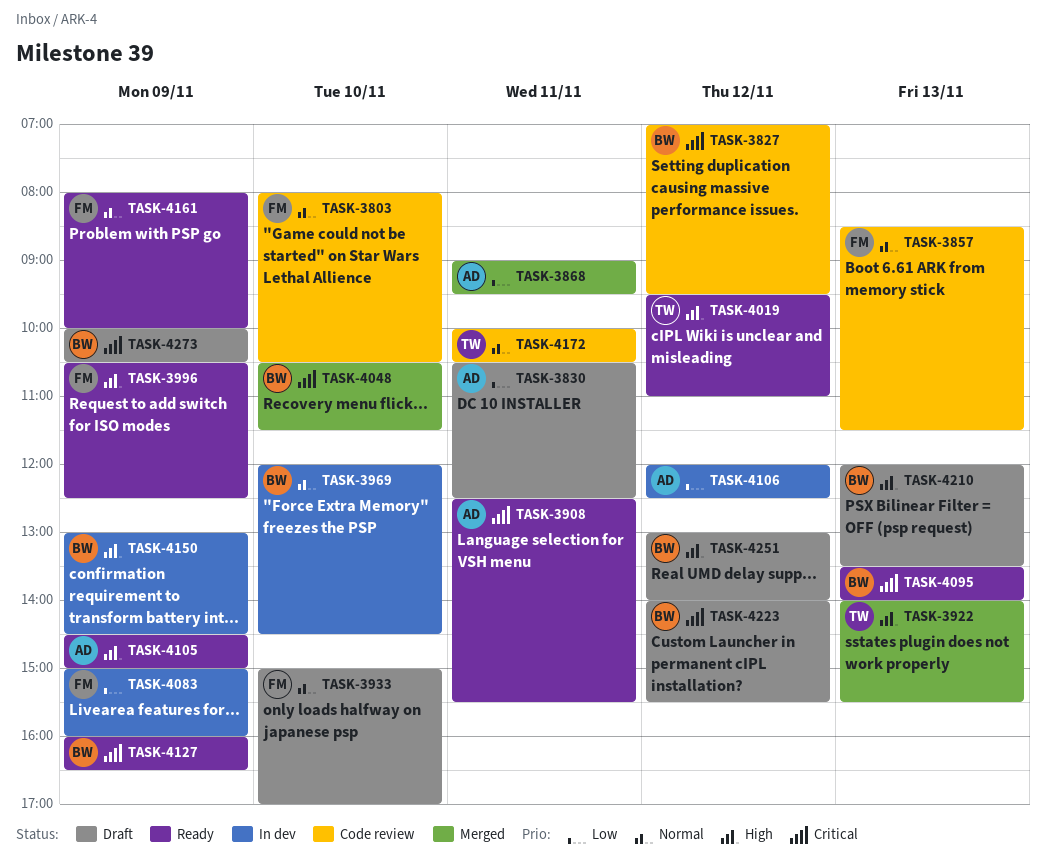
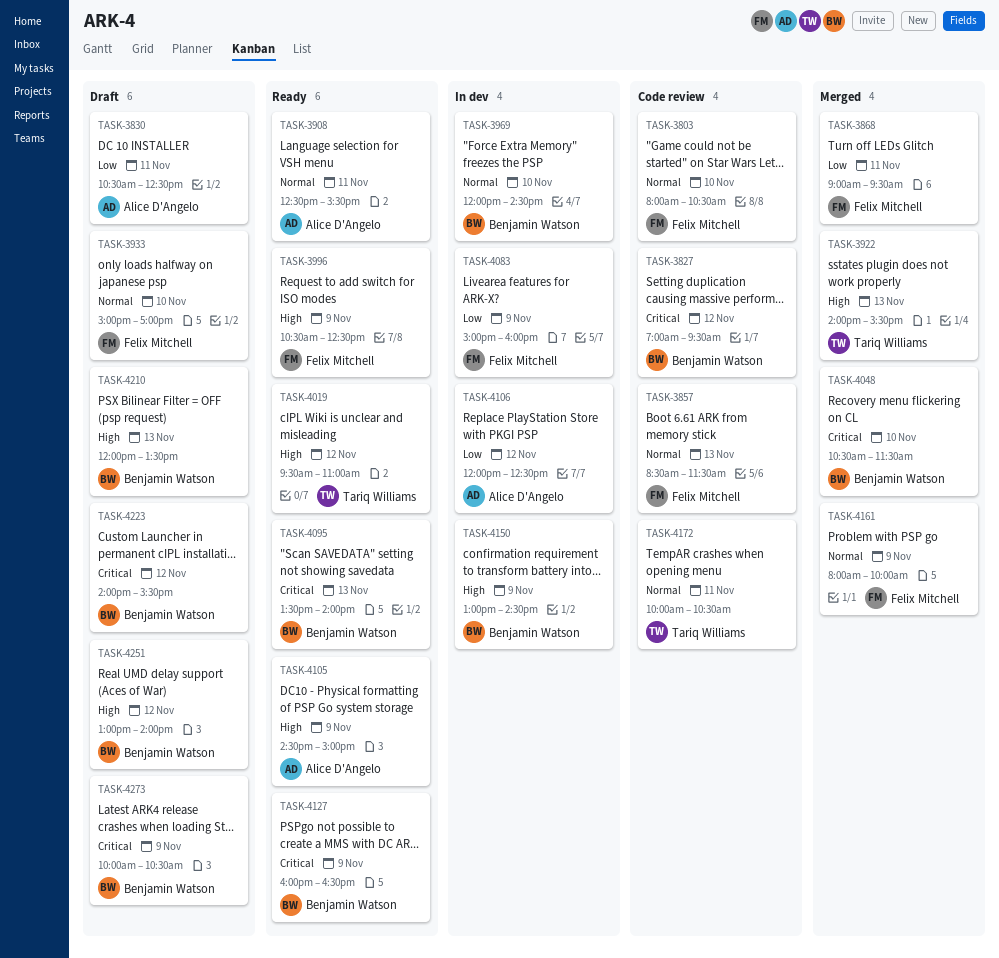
TASK-3868, owner: Alice D'Angelo -> Felix Mitchell
TASK-3908, priority: Critical -> Normal
TASK-4161, status: Ready -> Merged

